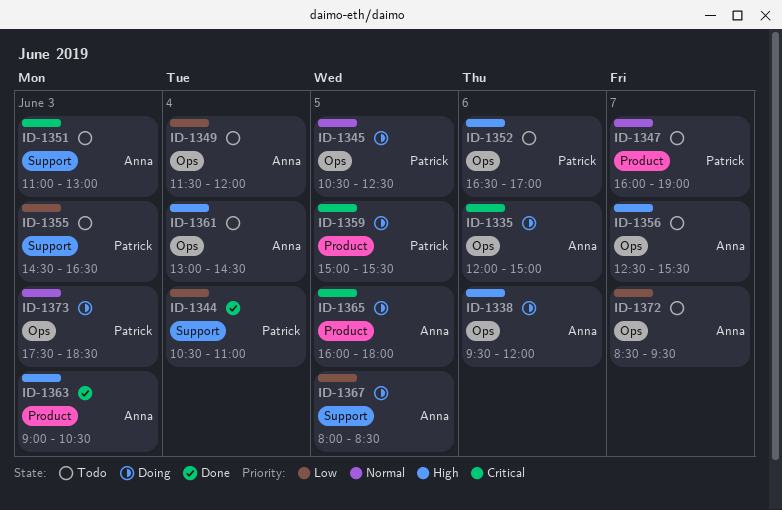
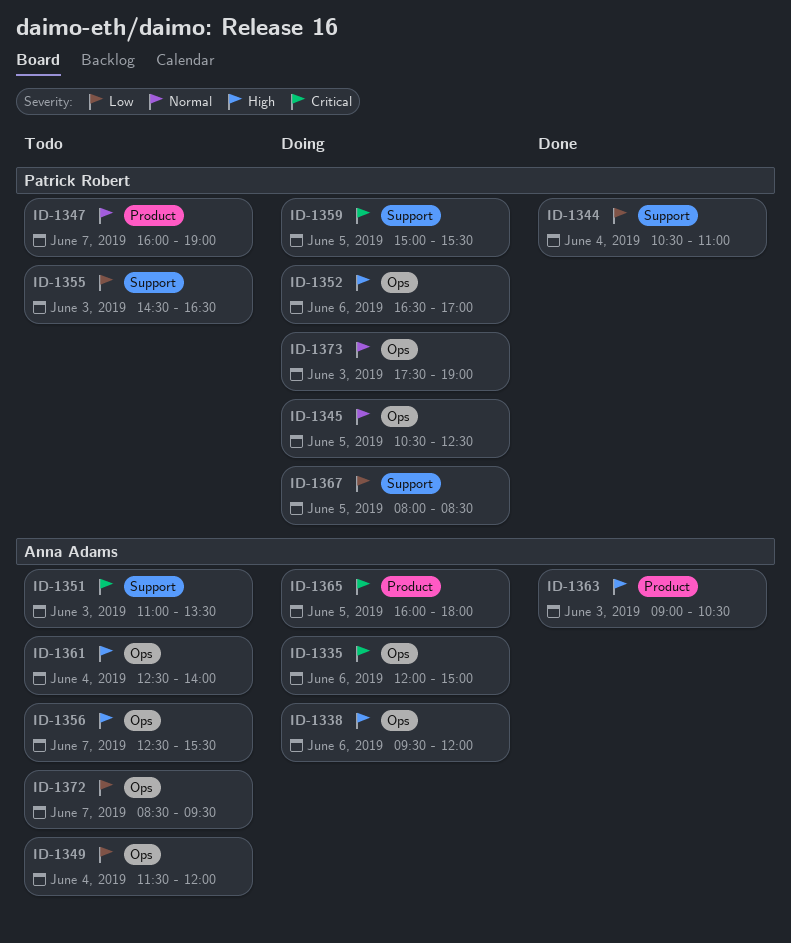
ID-1351, ends: 13:00 -> 13:30
ID-1352, status: Todo -> Doing
ID-1359, label: Product -> Support
ID-1361, begins: 13:00 -> 12:30
ID-1361, ends: 14:30 -> 14:00
ID-1367, owner: Anna Adams -> Patrick Robert
ID-1373, ends: 18:30 -> 19:00

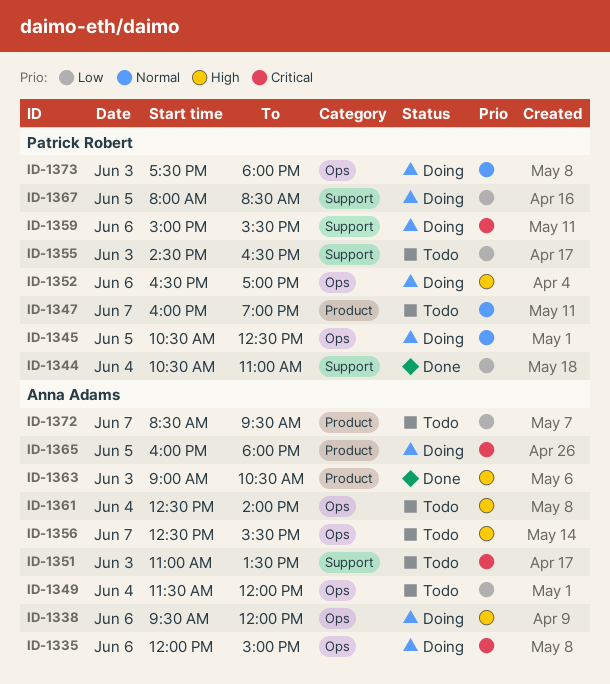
ID-1359, day: Jun 5 -> Jun 6
ID-1372, label: Ops -> Product
ID-1373, ends: 19:00 -> 18:00

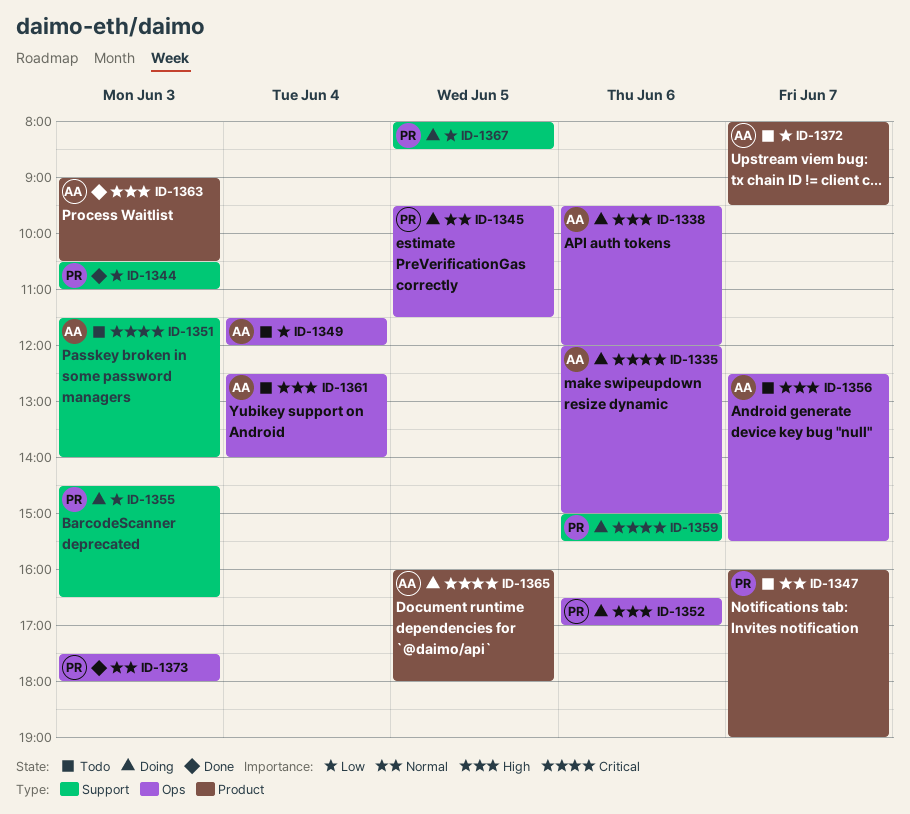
ID-1344, day: Jun 4 -> Jun 3
ID-1345, begins: 10:30 -> 09:30
ID-1345, ends: 12:30 -> 11:30
ID-1351, begins: 11:00 -> 11:30
ID-1351, ends: 13:30 -> 14:00
ID-1355, status: Todo -> Doing
ID-1372, begins: 08:30 -> 08:00
ID-1373, status: Doing -> Done

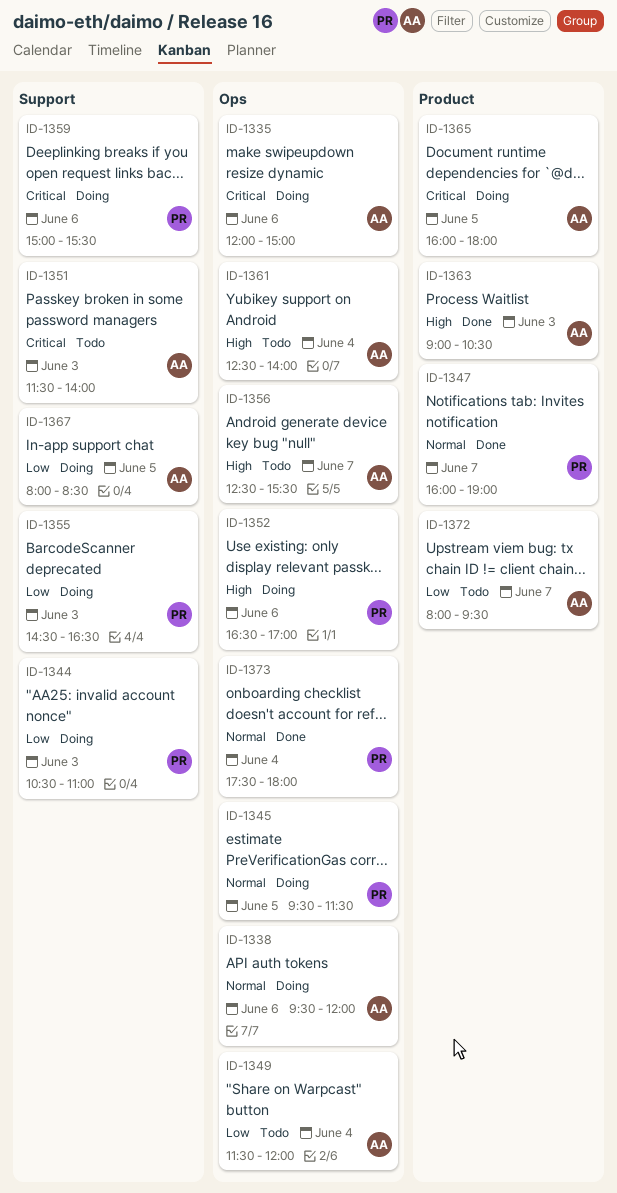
ID-1338, priority: High -> Normal
ID-1344, status: Done -> Doing
ID-1347, status: Todo -> Done
ID-1367, owner: PR -> AA
ID-1373, day: Jun 3 -> Jun 4

